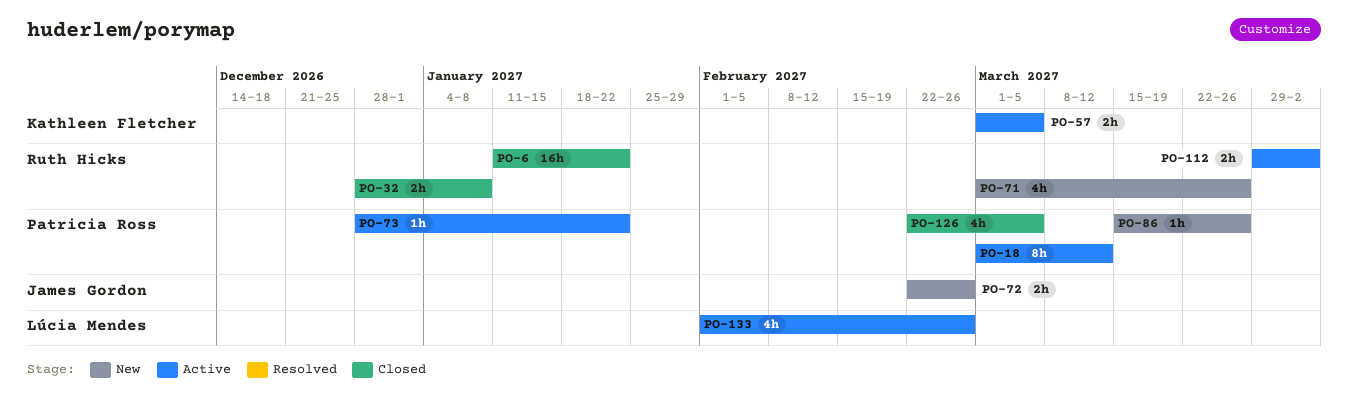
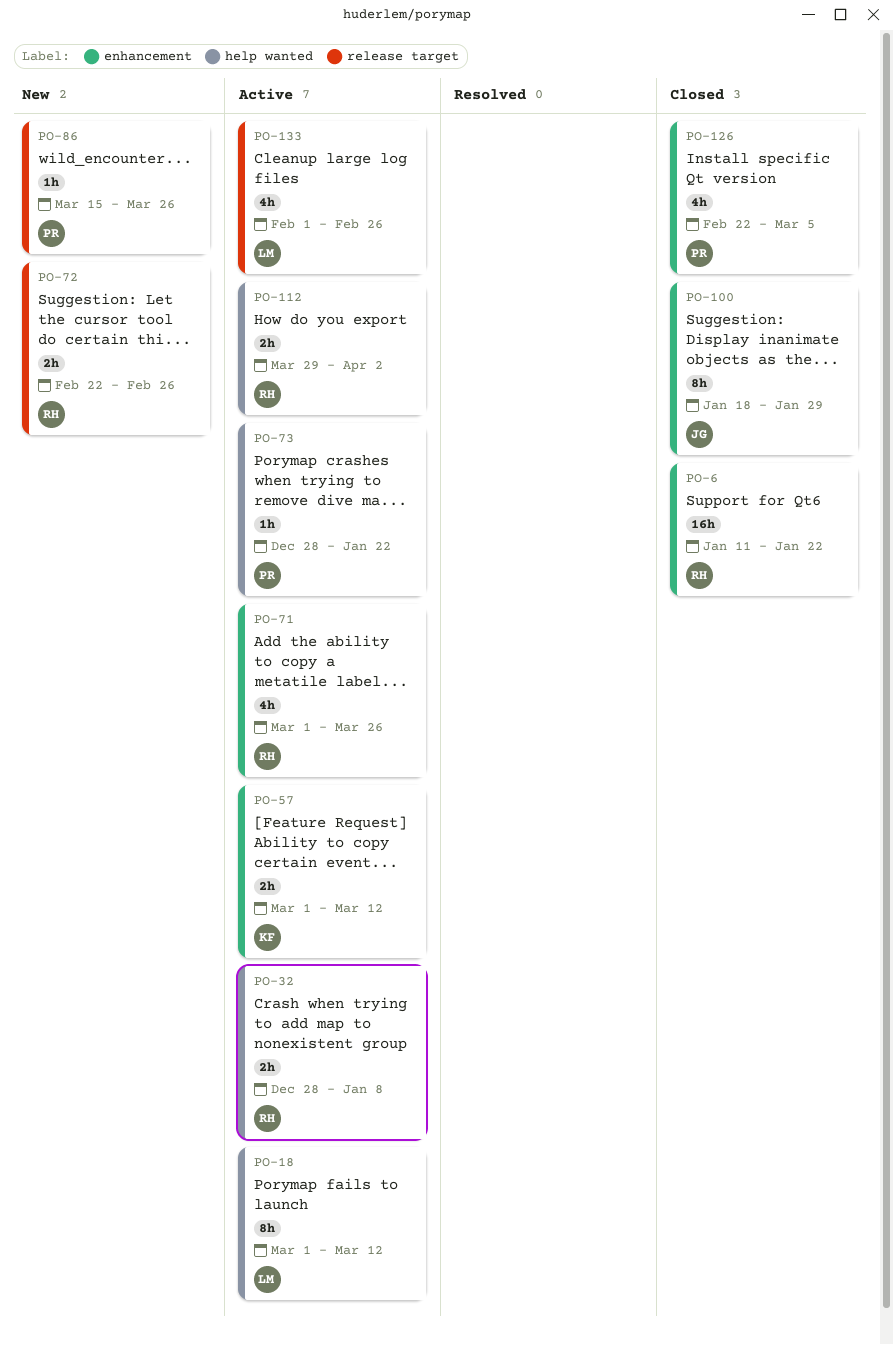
PO-18, owner: Patricia Ross -> Lúcia Mendes
PO-32, status: Closed -> Active
PO-57, due: Mar 5 -> Mar 12
PO-71, status: New -> Active
PO-72, owner: James Gordon -> Ruth Hicks
PO-100: none -> present

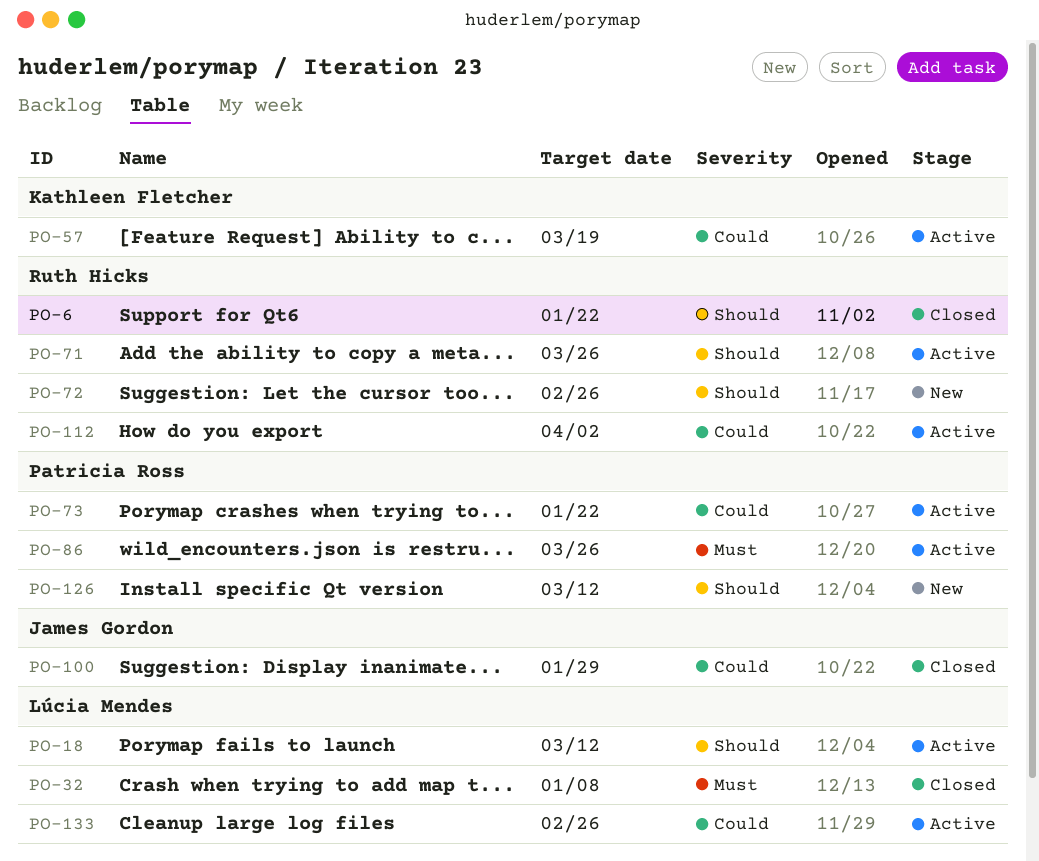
PO-32, status: Active -> Closed
PO-32, owner: Ruth Hicks -> Lúcia Mendes
PO-57, due: Mar 12 -> Mar 19
PO-86, status: New -> Active
PO-126, status: Closed -> New
PO-126, due: Mar 5 -> Mar 12

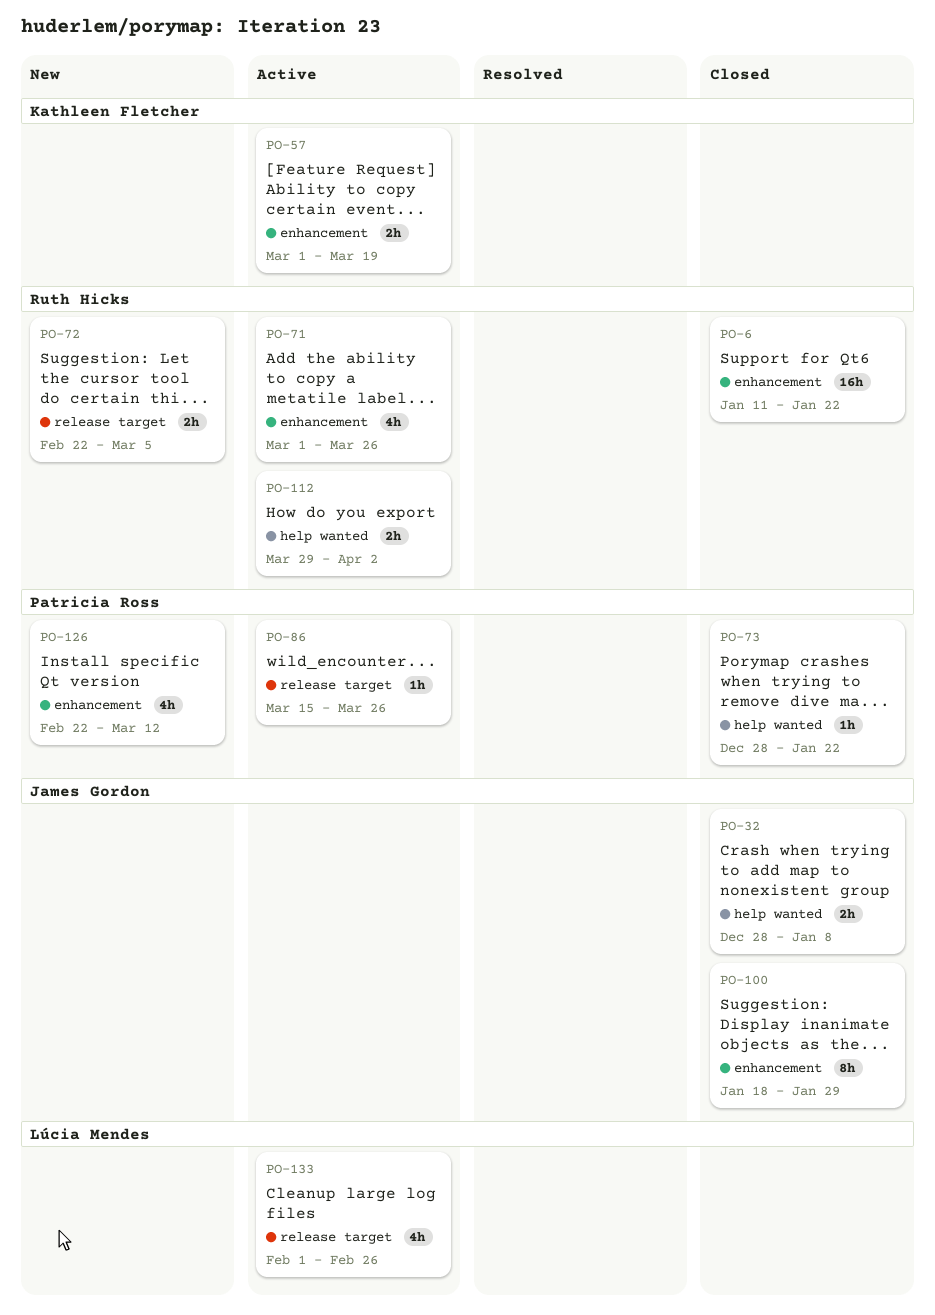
PO-18: present -> none
PO-32, owner: Lúcia Mendes -> James Gordon
PO-72, due: Feb 26 -> Mar 5
PO-73, status: Active -> Closed

